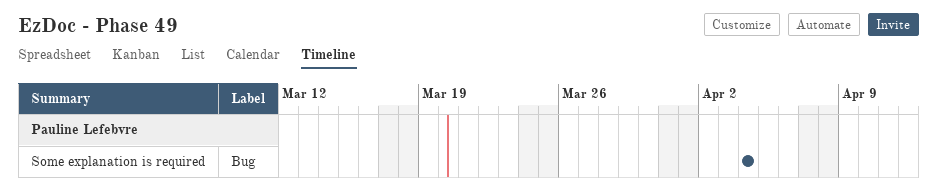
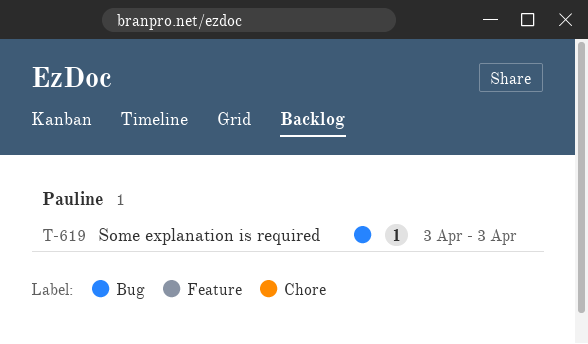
Some explanation is required, start: Apr 4 -> Apr 3
Some explanation is required, due: Apr 4 -> Apr 3

